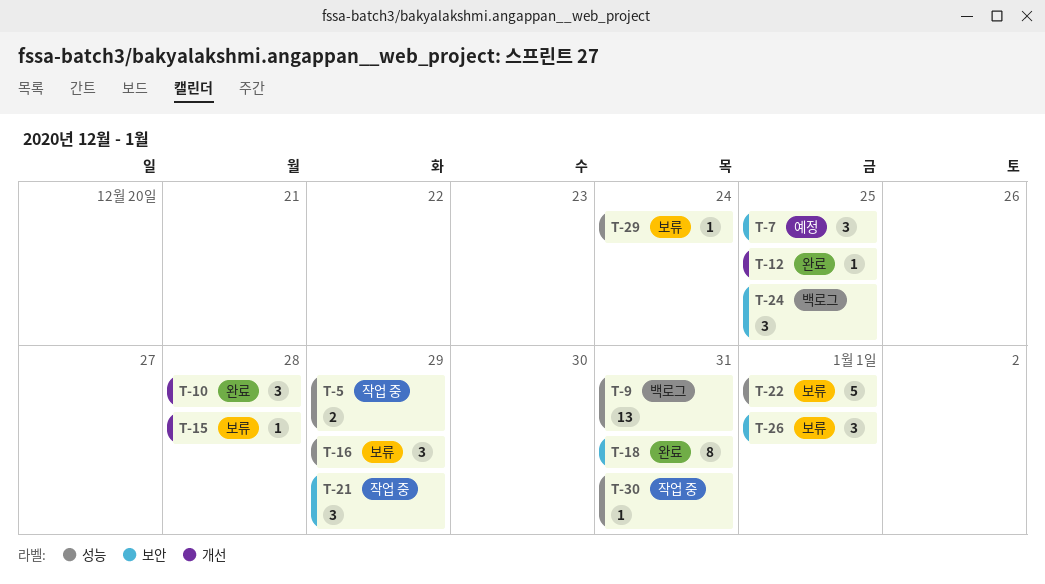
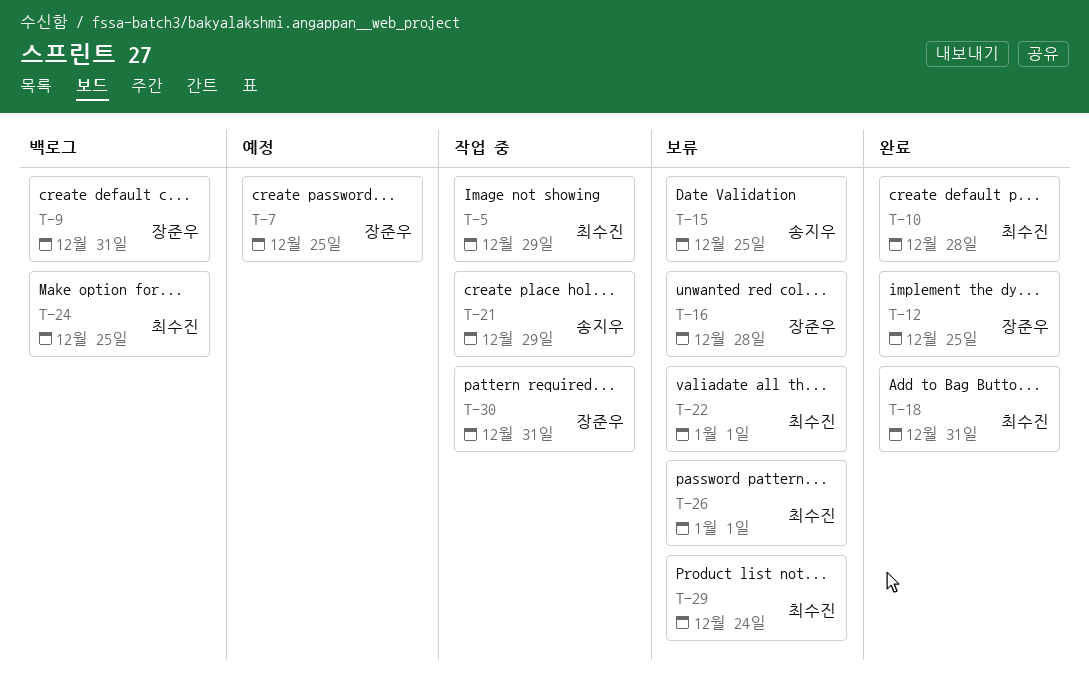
T-15, due: Dec 28 -> Dec 25
T-16, due: Dec 29 -> Dec 28

